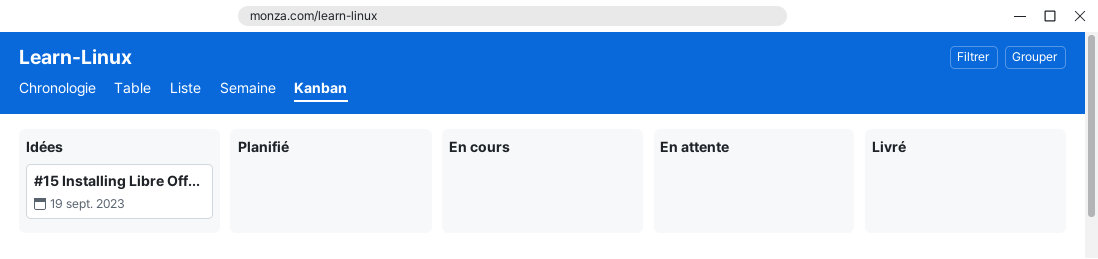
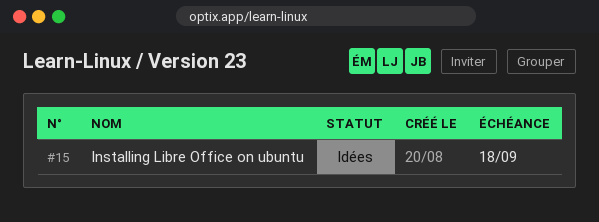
#15, due: Sep 19 -> Sep 18

